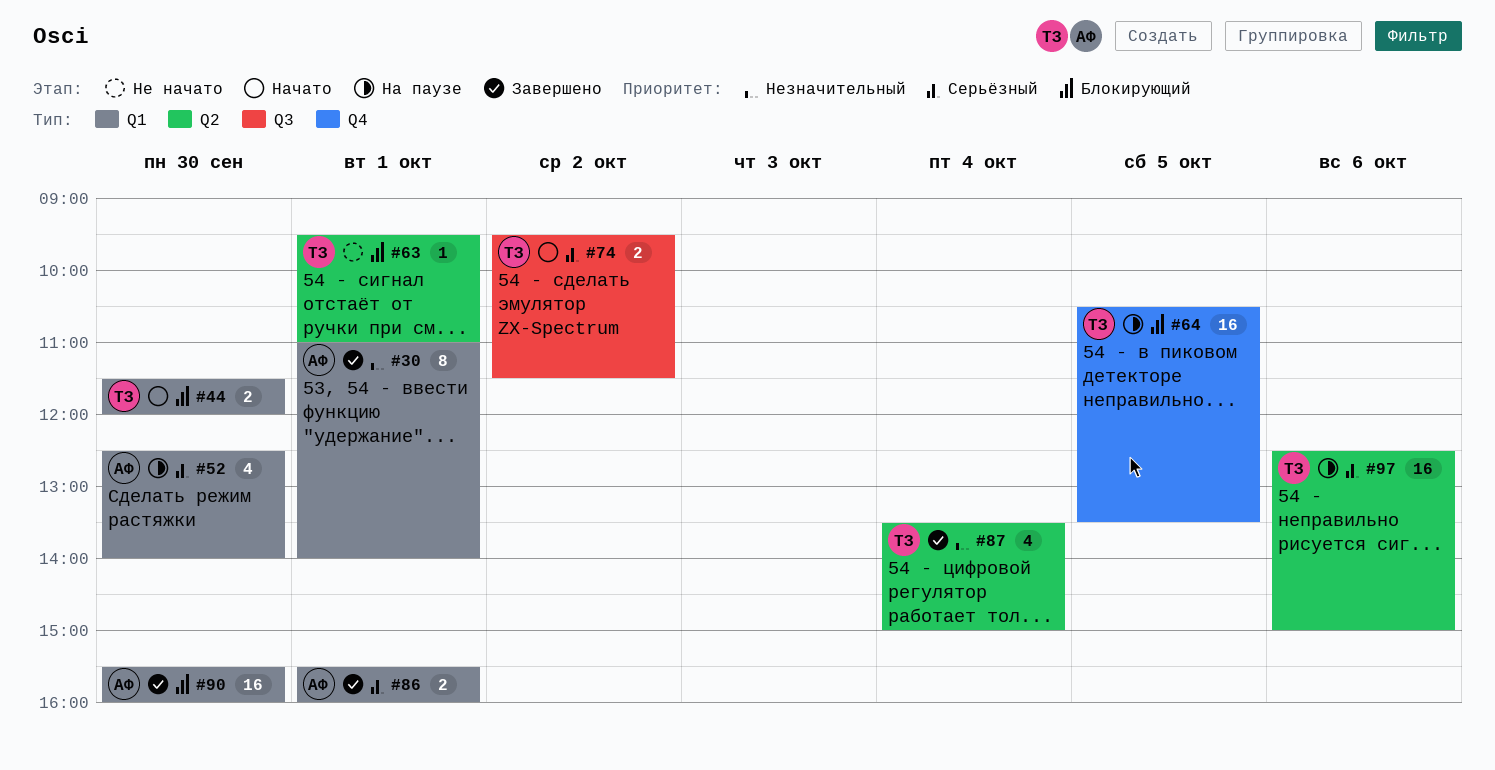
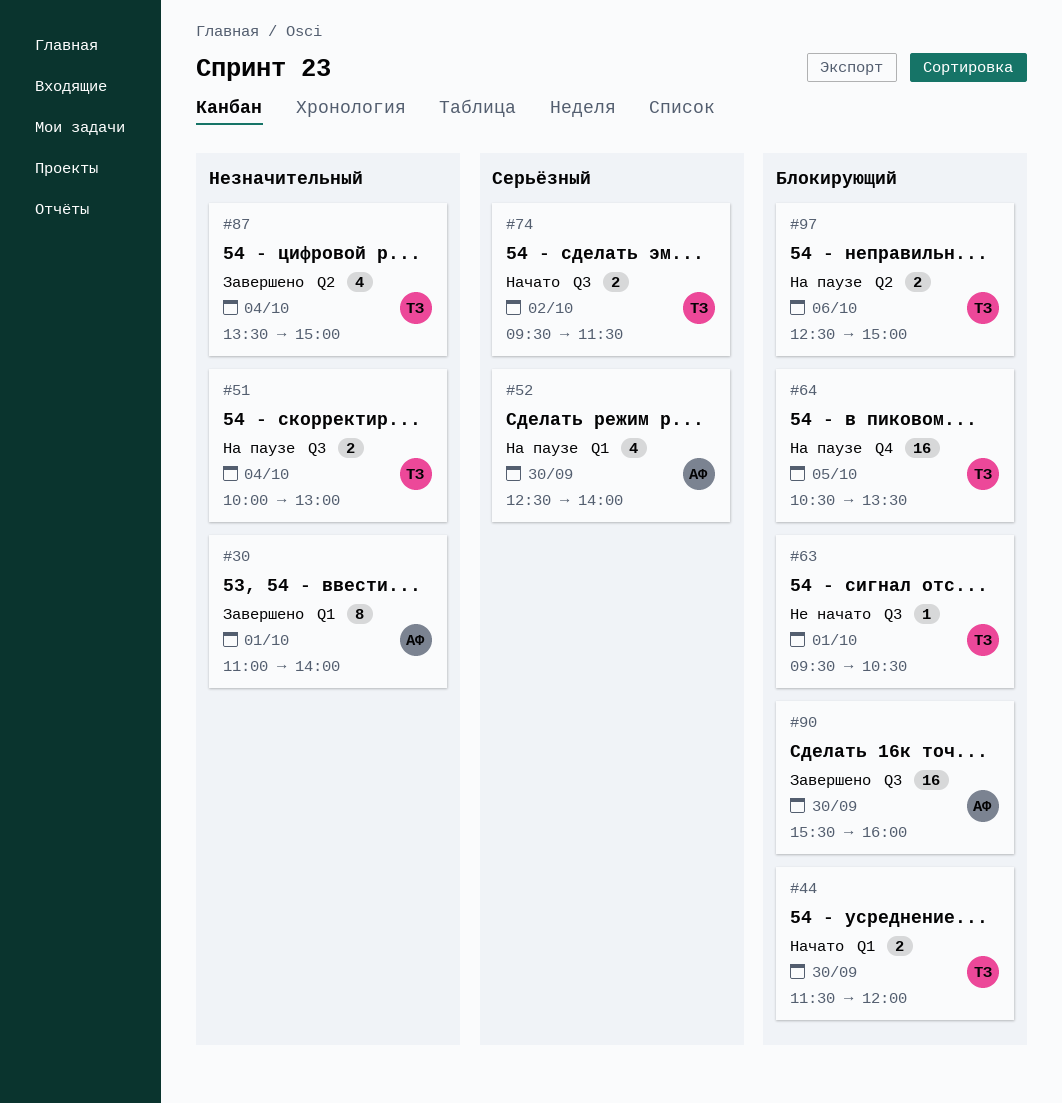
#51: none -> present
#63, label: Q2 -> Q3
#63, ends: 11:00 -> 10:30
#86: present -> none
#90, label: Q1 -> Q3
#97, priority: Серьёзный -> Блокирующий
#97, estimate: 16 -> 2

